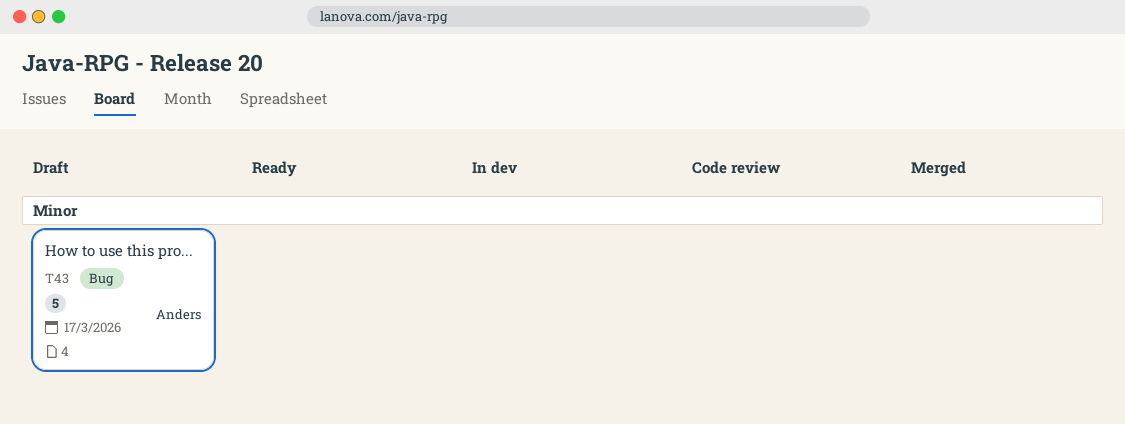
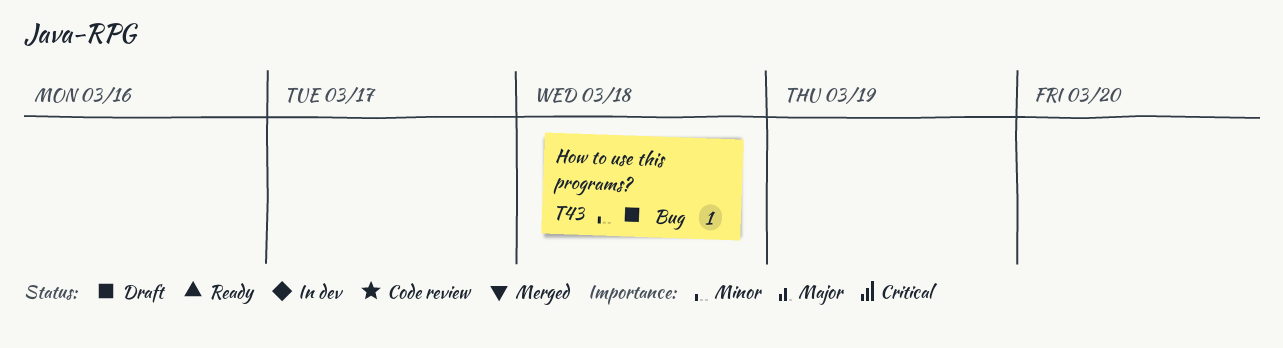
T43, estimate: 5 -> 1
T43, due: Mar 17 -> Mar 18

